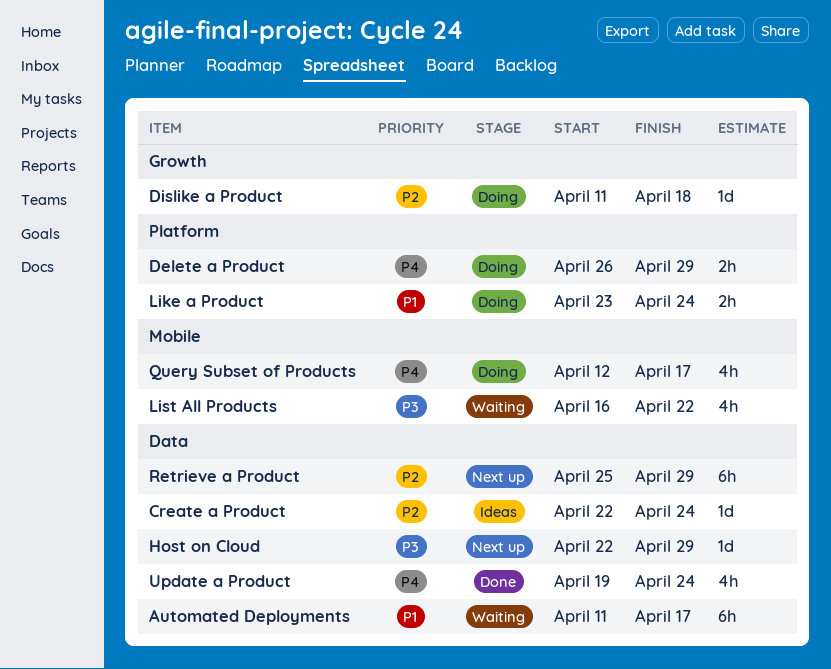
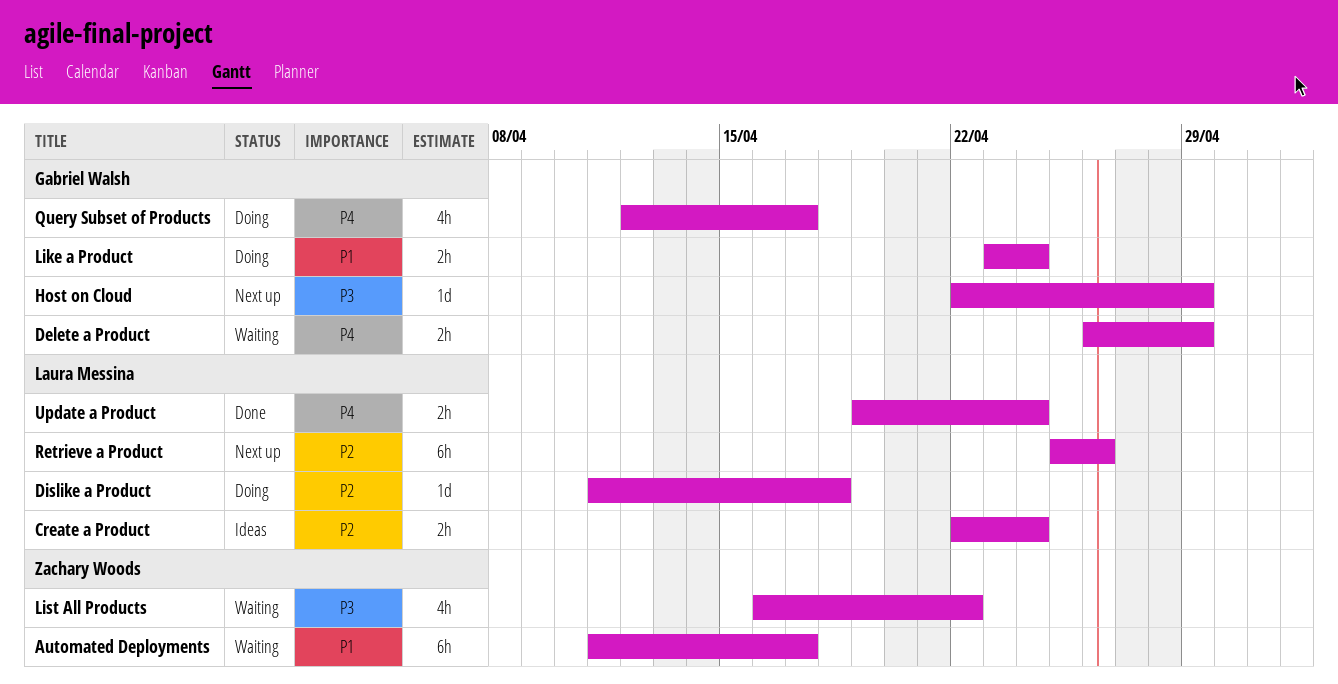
Create a Product, estimate: 1d -> 2h
Delete a Product, status: Doing -> Waiting
Retrieve a Product, due: Apr 29 -> Apr 26
Update a Product, estimate: 4h -> 2h

